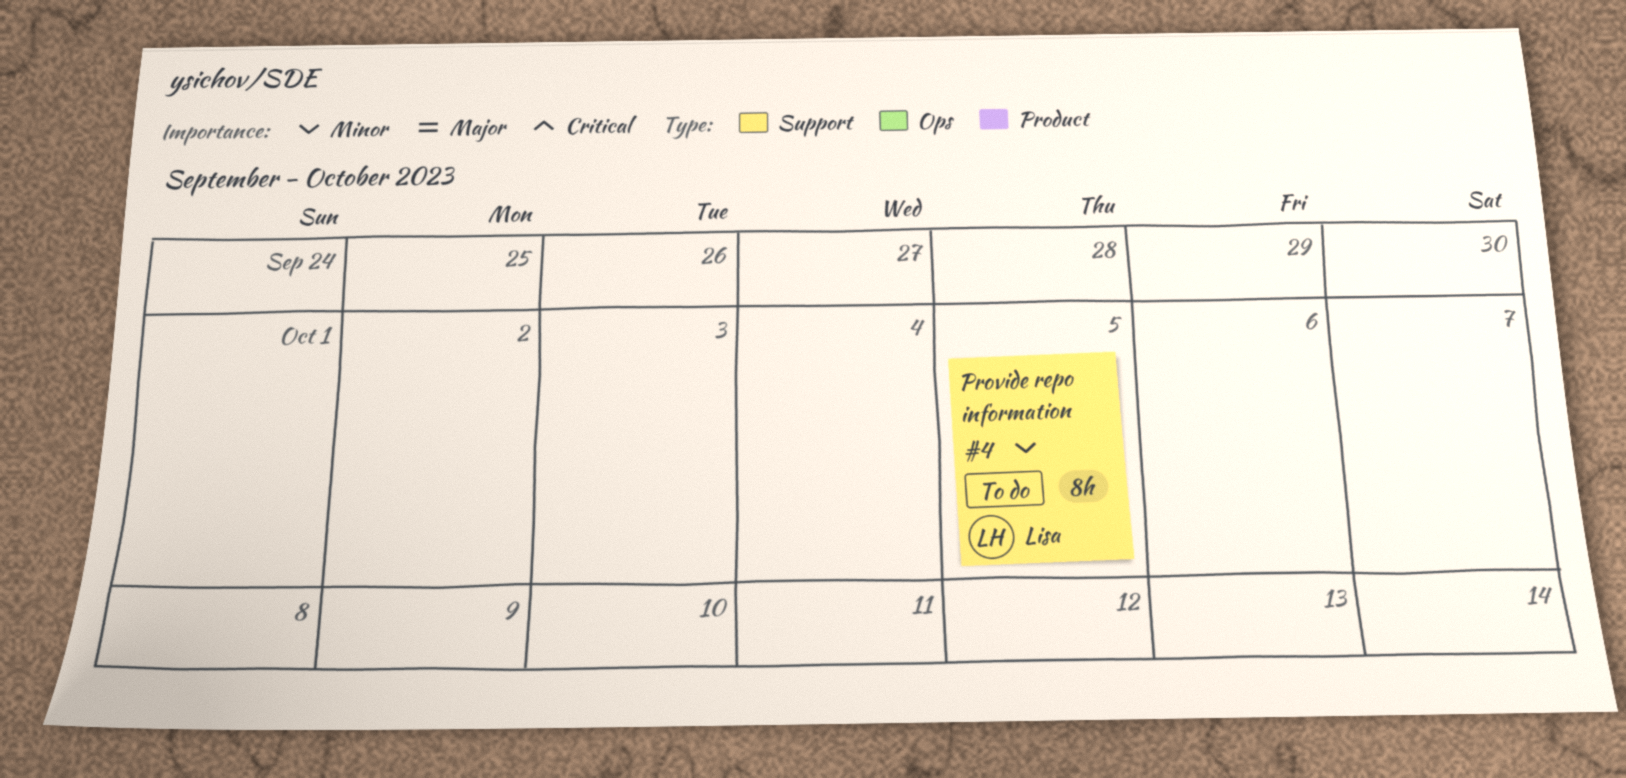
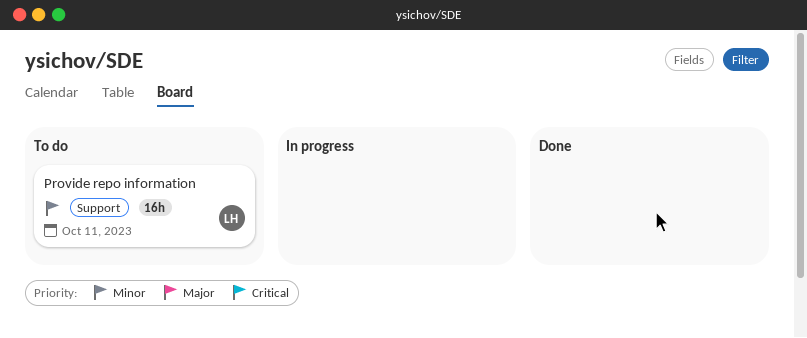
Provide repo information, estimate: 8h -> 16h
Provide repo information, due: Oct 5 -> Oct 11

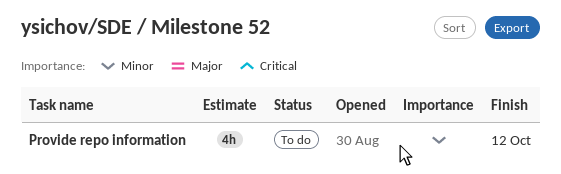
Provide repo information, estimate: 16h -> 4h
Provide repo information, due: Oct 11 -> Oct 12

